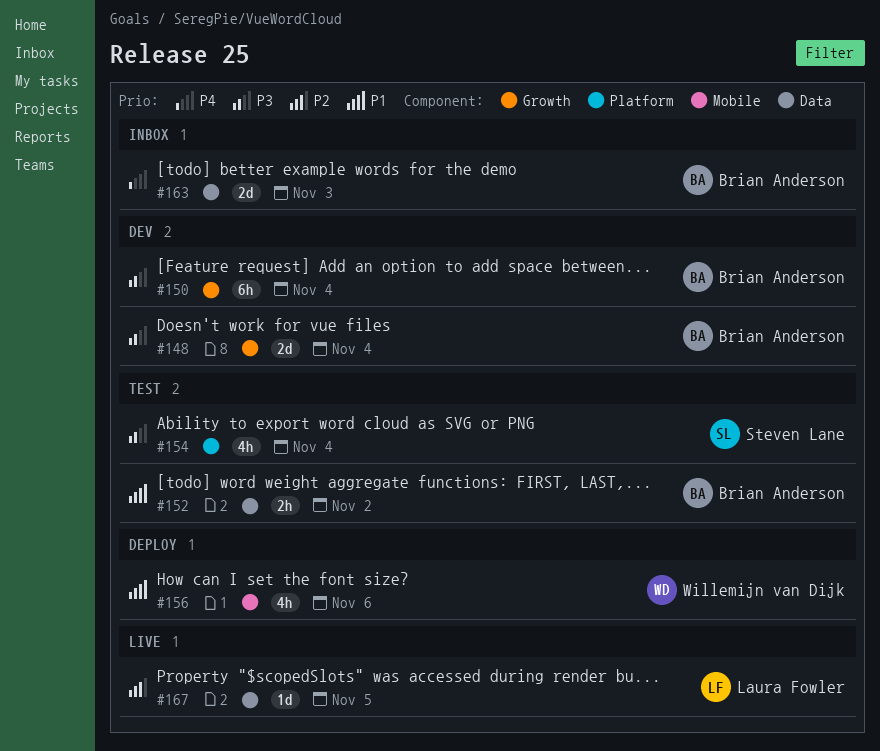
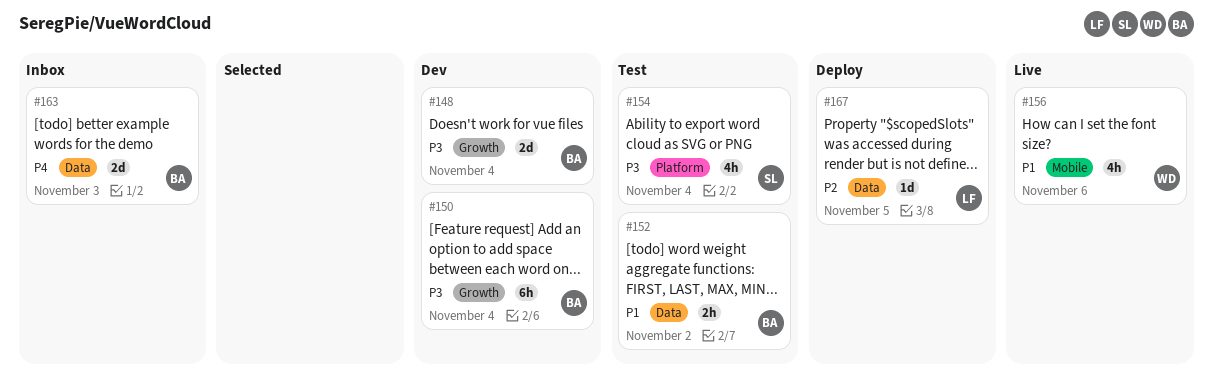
#156, status: Deploy -> Live
#167, status: Live -> Deploy

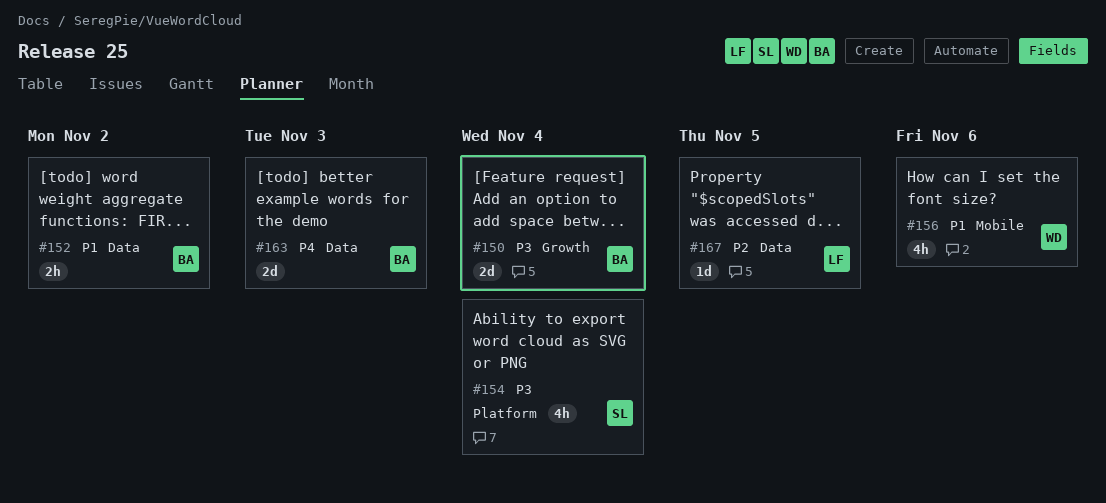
#148: present -> none
#150, estimate: 6h -> 2d

